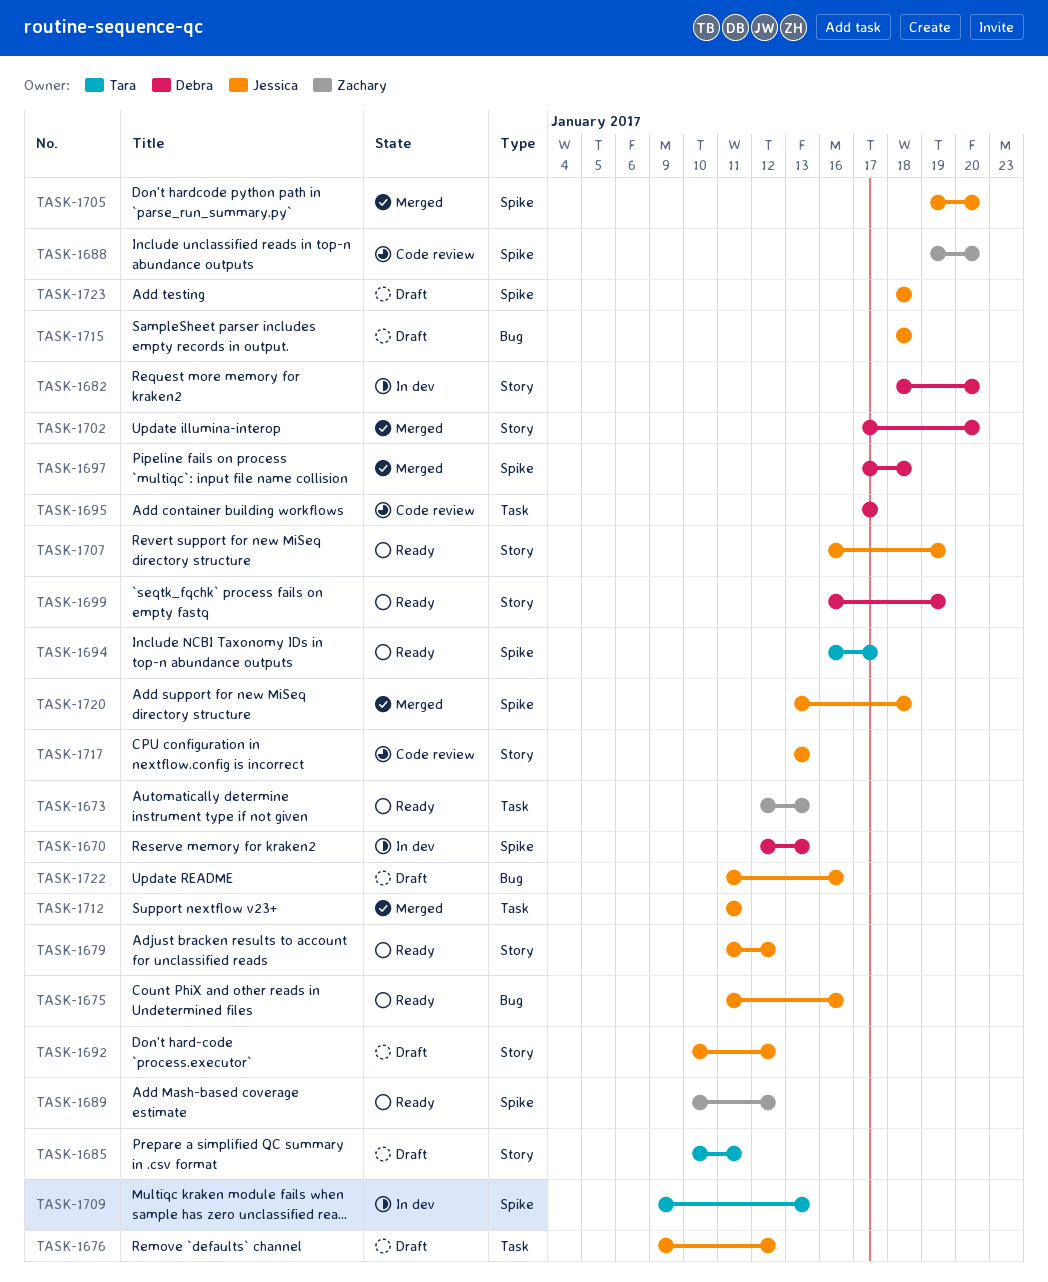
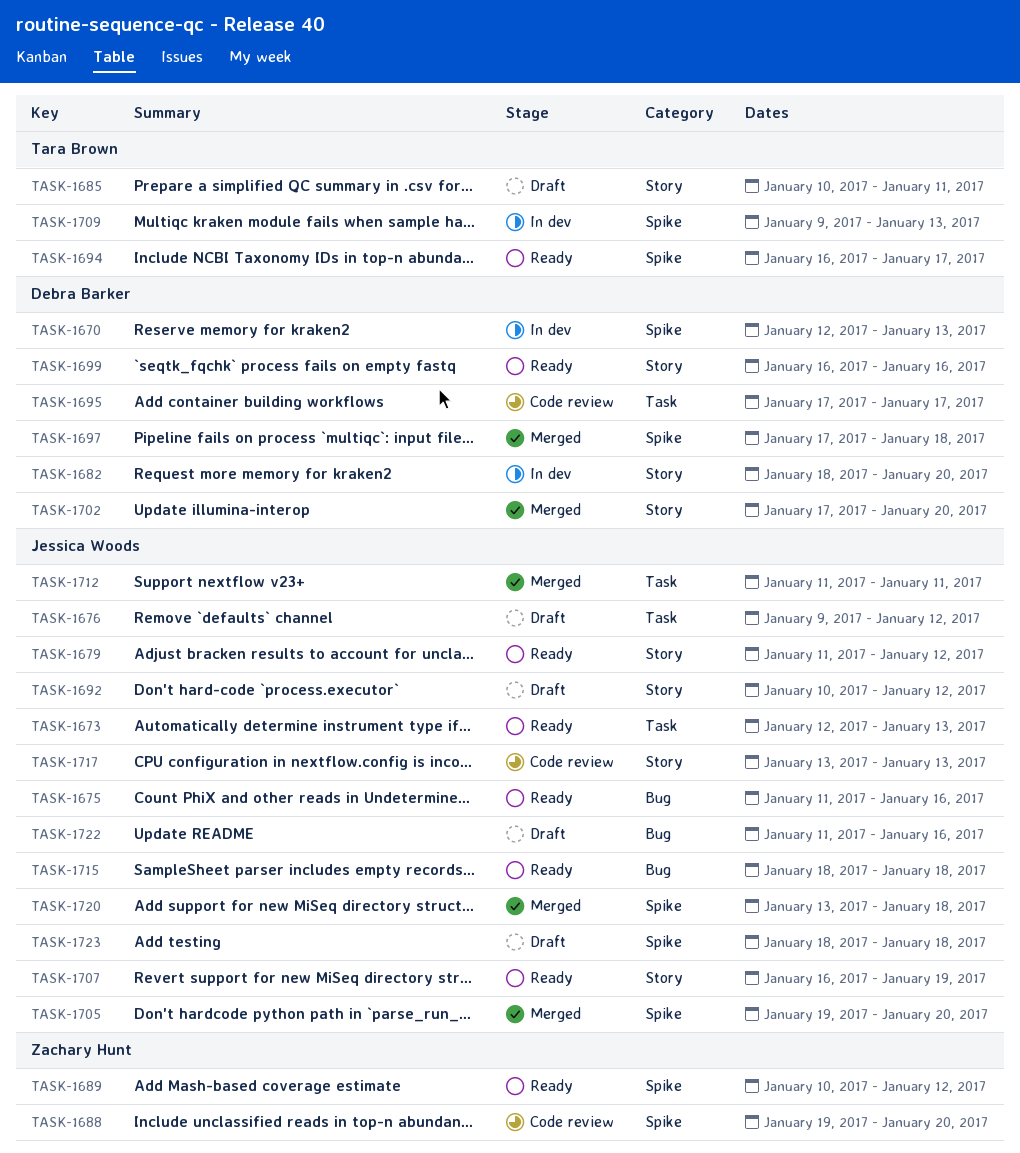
TASK-1673, owner: Zachary Hunt -> Jessica Woods
TASK-1699, due: Jan 19 -> Jan 16
TASK-1715, status: Draft -> Ready

